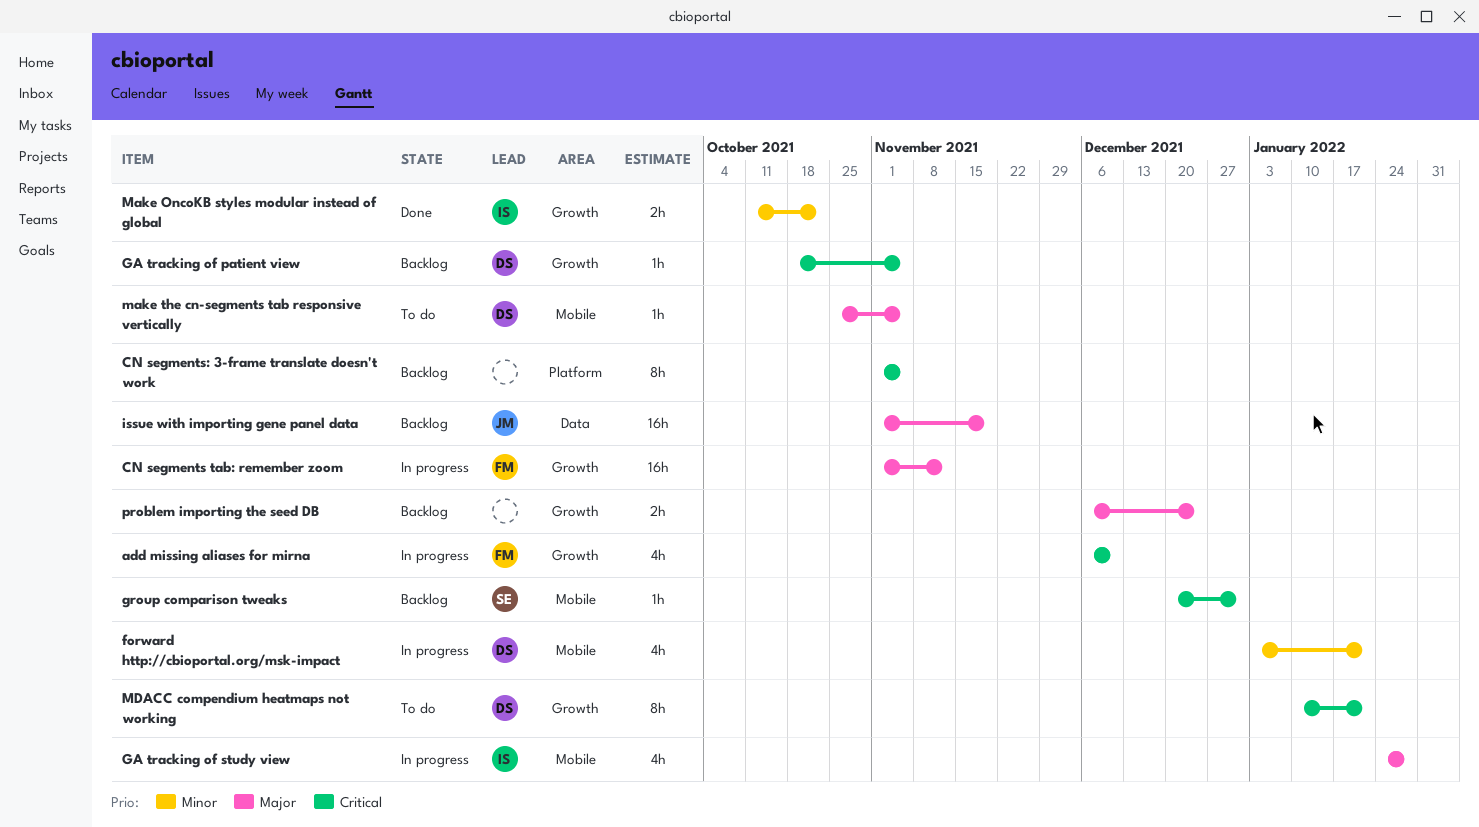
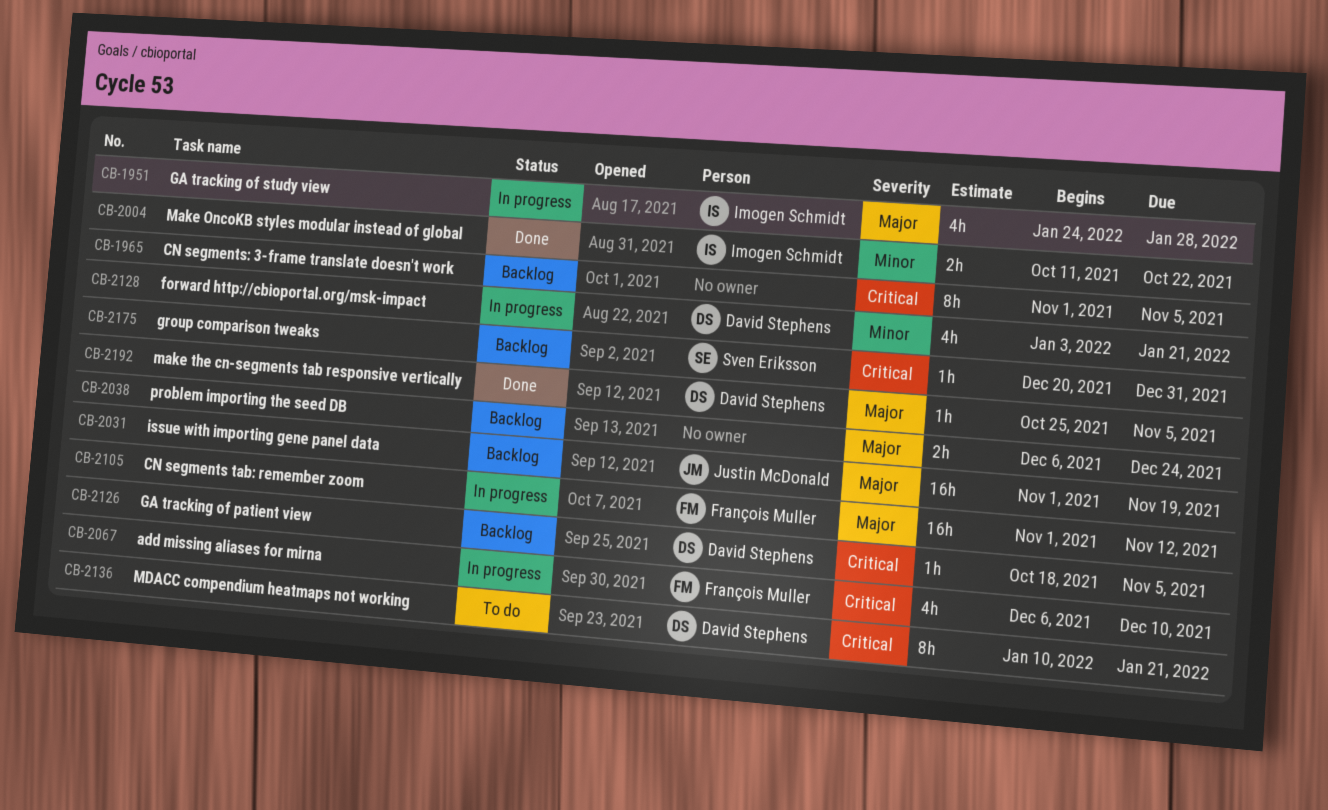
make the cn-segments tab responsive vertically, status: To do -> Done

